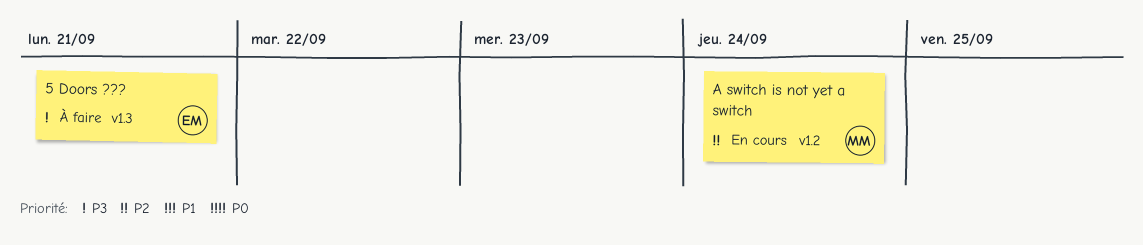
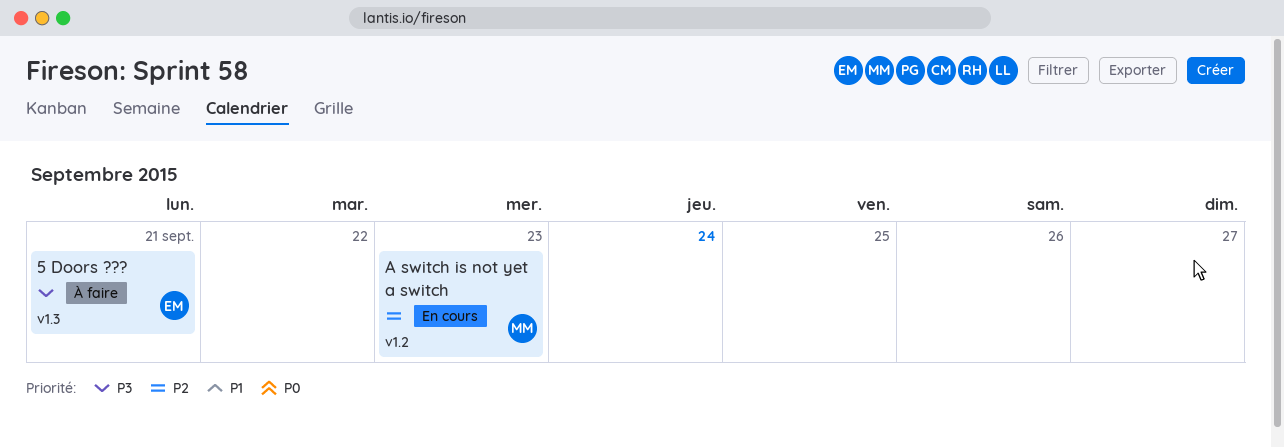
A switch is not yet a switch, due: Sep 24 -> Sep 23

